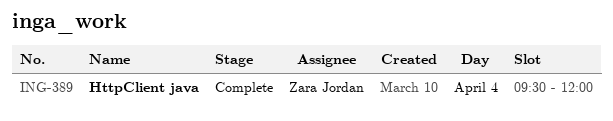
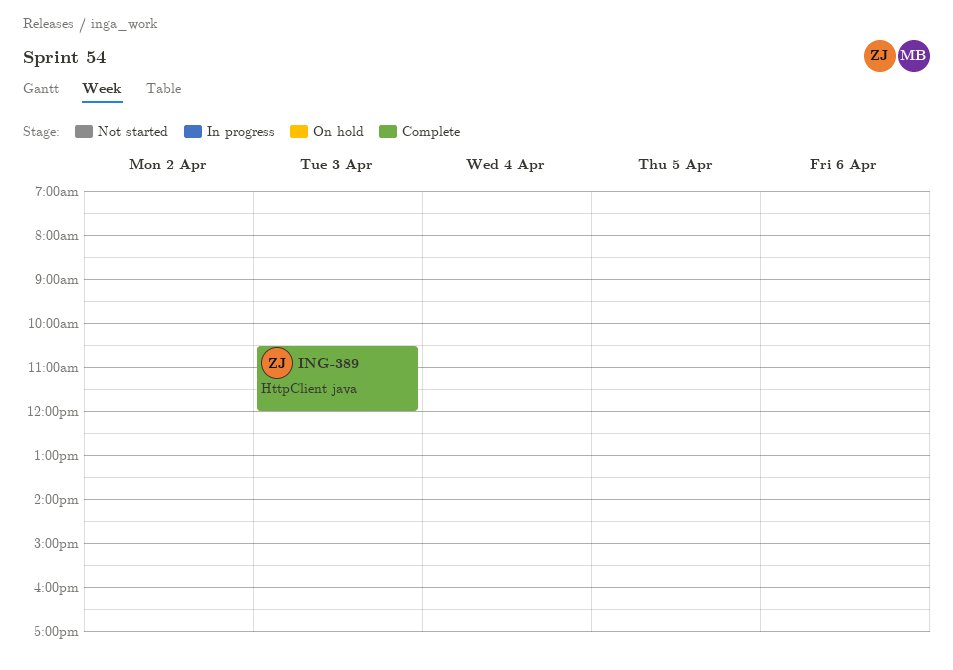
ING-389, day: Apr 4 -> Apr 3
ING-389, begins: 09:30 -> 10:30

